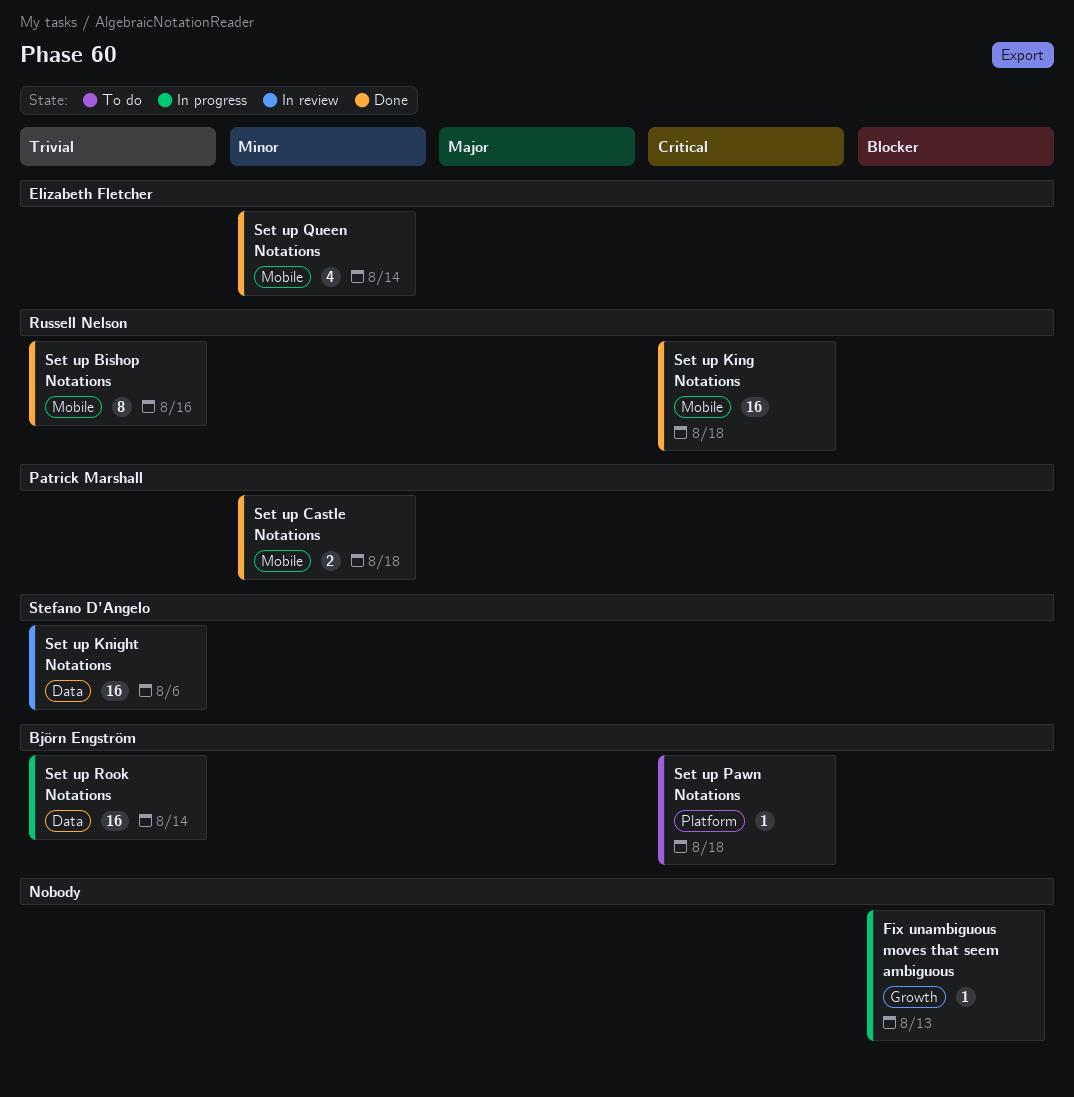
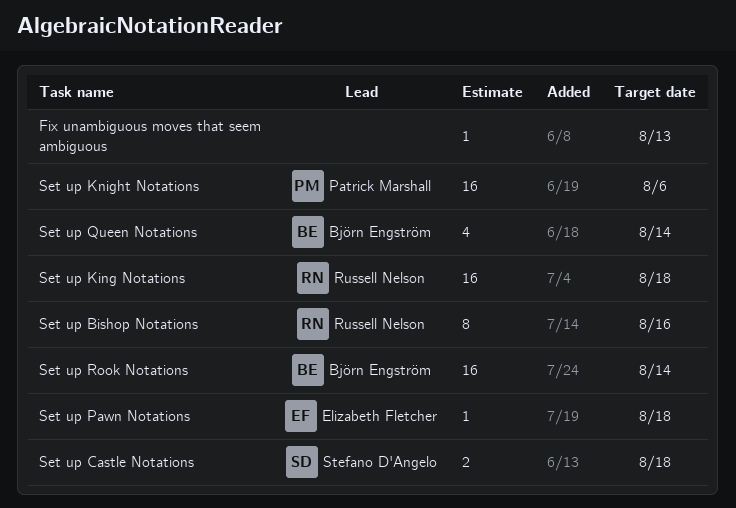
Set up Castle Notations, owner: Patrick Marshall -> Stefano D'Angelo
Set up Knight Notations, owner: Stefano D'Angelo -> Patrick Marshall
Set up Pawn Notations, owner: Björn Engström -> Elizabeth Fletcher
Set up Queen Notations, owner: Elizabeth Fletcher -> Björn Engström

